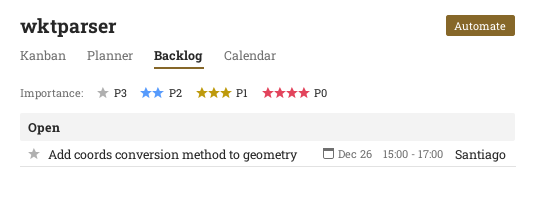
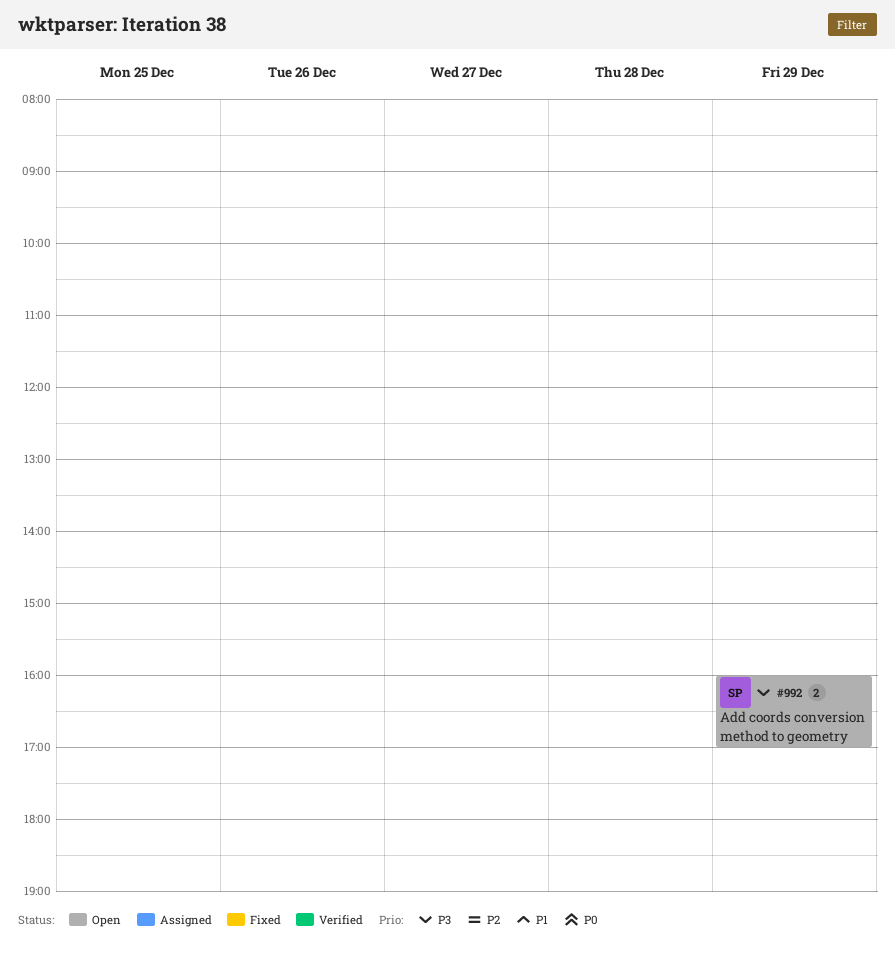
Add coords conversion method to geometry, day: Dec 26 -> Dec 29
Add coords conversion method to geometry, begins: 15:00 -> 16:00

